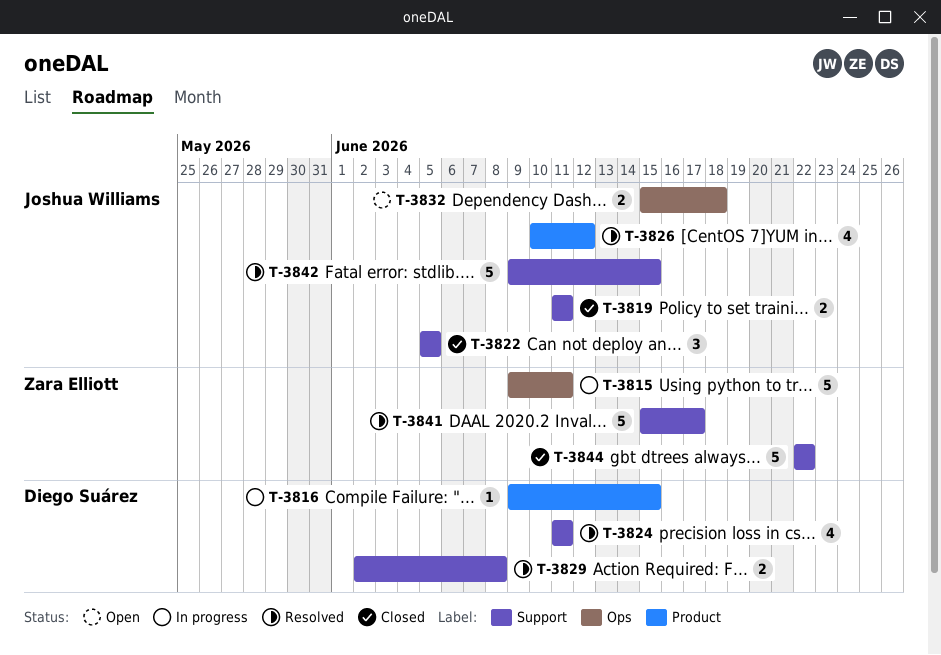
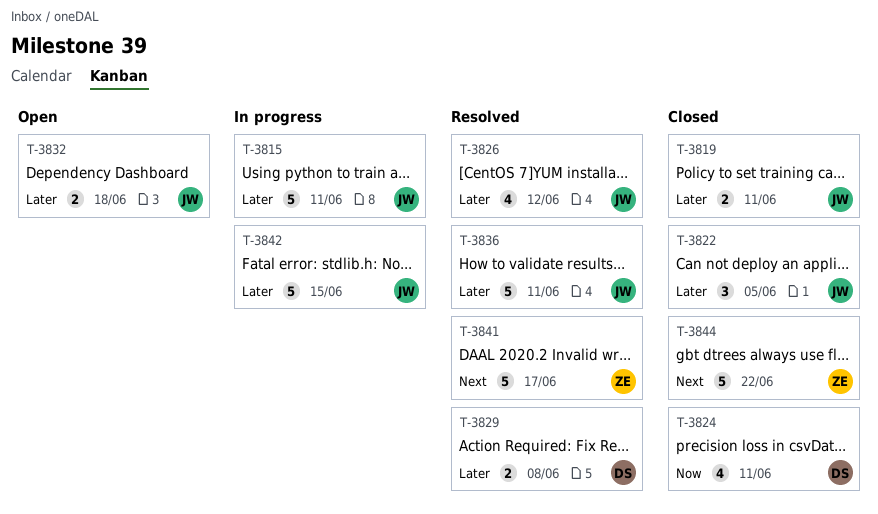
T-3815, owner: Zara Elliott -> Joshua Williams
T-3816: present -> none
T-3824, status: Resolved -> Closed
T-3836: none -> present
T-3842, status: Resolved -> In progress

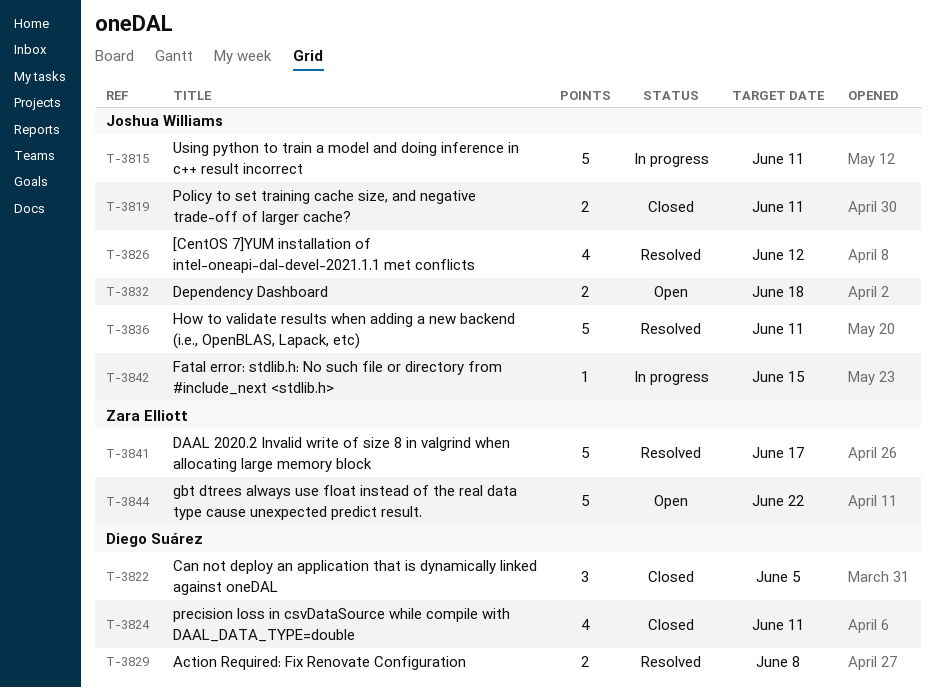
T-3822, owner: Joshua Williams -> Diego Suárez
T-3842, estimate: 5 -> 1
T-3844, status: Closed -> Open

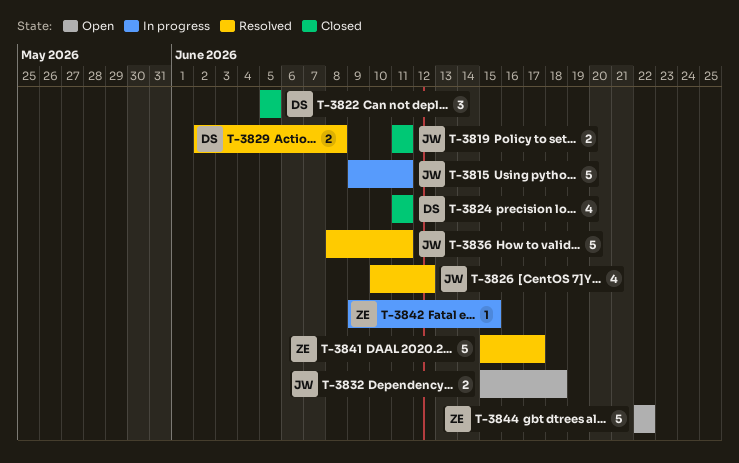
T-3842, owner: Joshua Williams -> Zara Elliott

